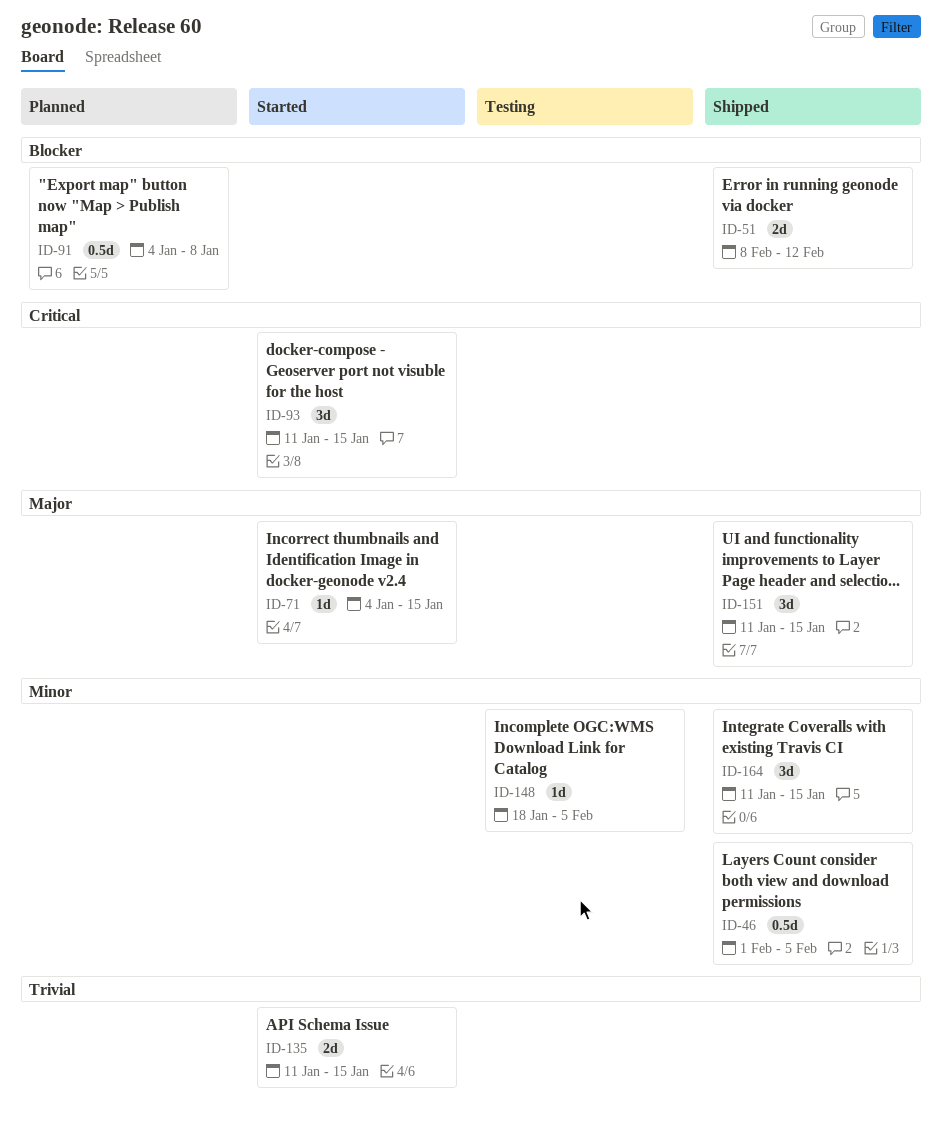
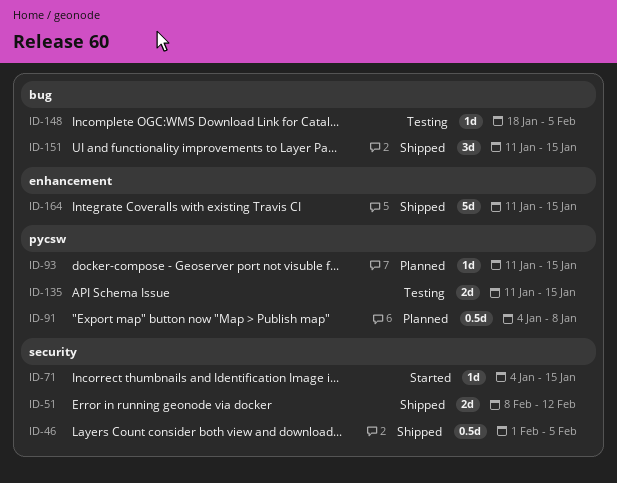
ID-93, status: Started -> Planned
ID-93, estimate: 3d -> 1d
ID-135, status: Started -> Testing
ID-164, estimate: 3d -> 5d

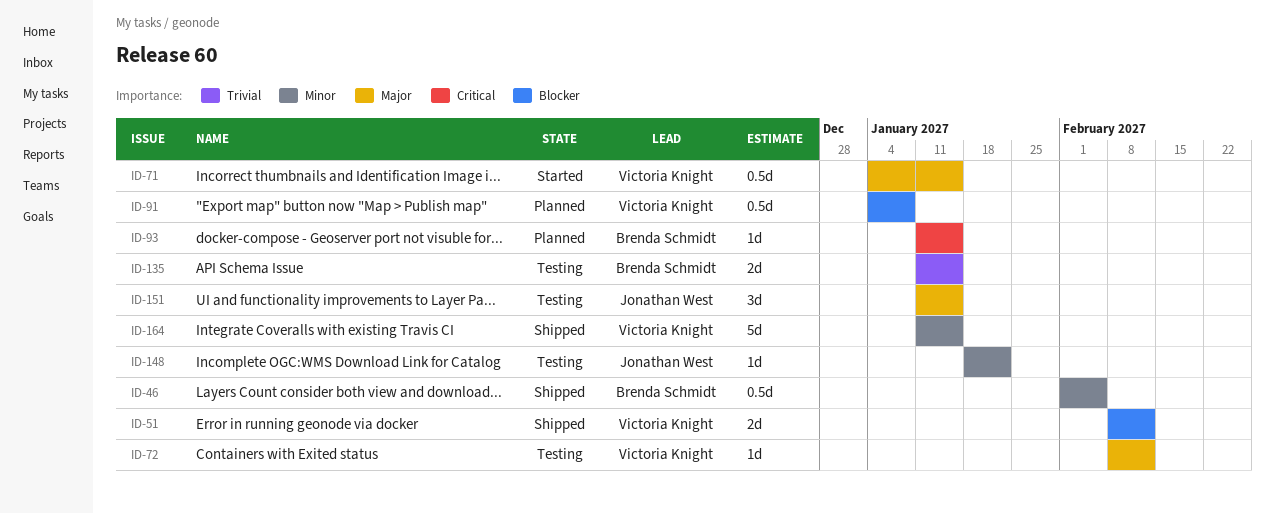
ID-71, estimate: 1d -> 0.5d
ID-72: none -> present
ID-148, due: Feb 5 -> Jan 22
ID-151, status: Shipped -> Testing

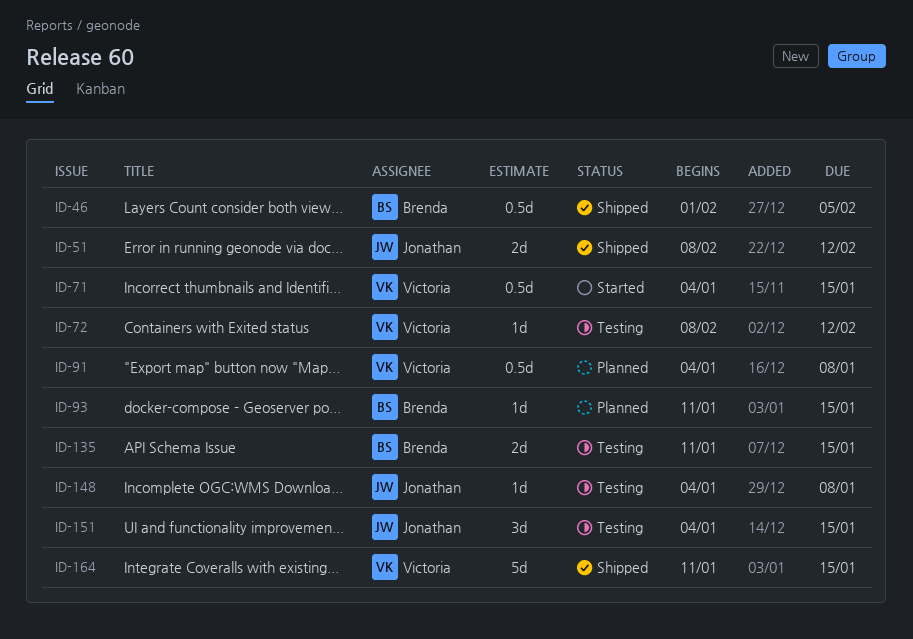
ID-51, owner: Victoria Knight -> Jonathan West
ID-148, start: Jan 18 -> Jan 4
ID-148, due: Jan 22 -> Jan 8
ID-151, start: Jan 11 -> Jan 4

